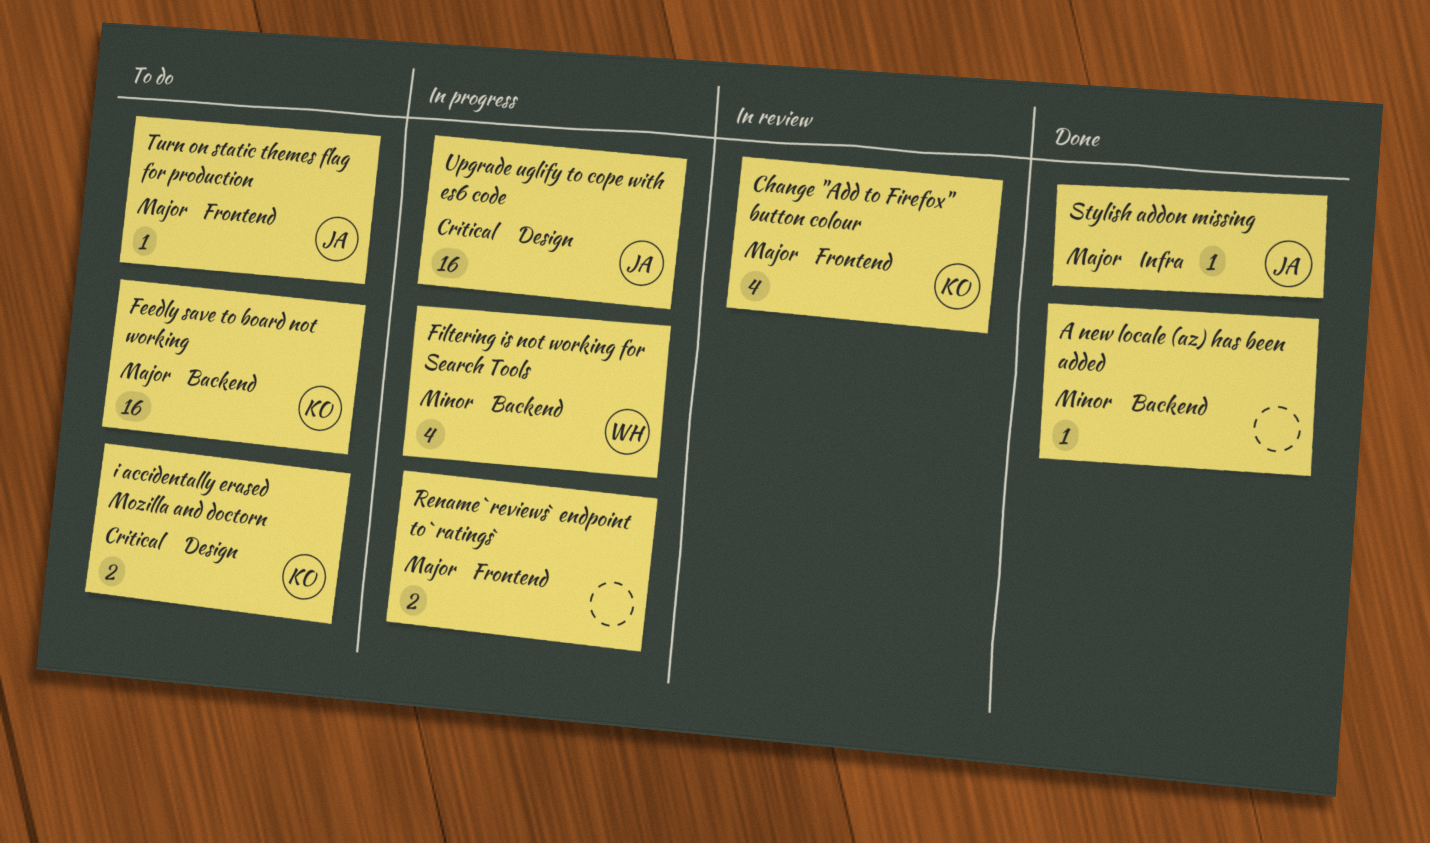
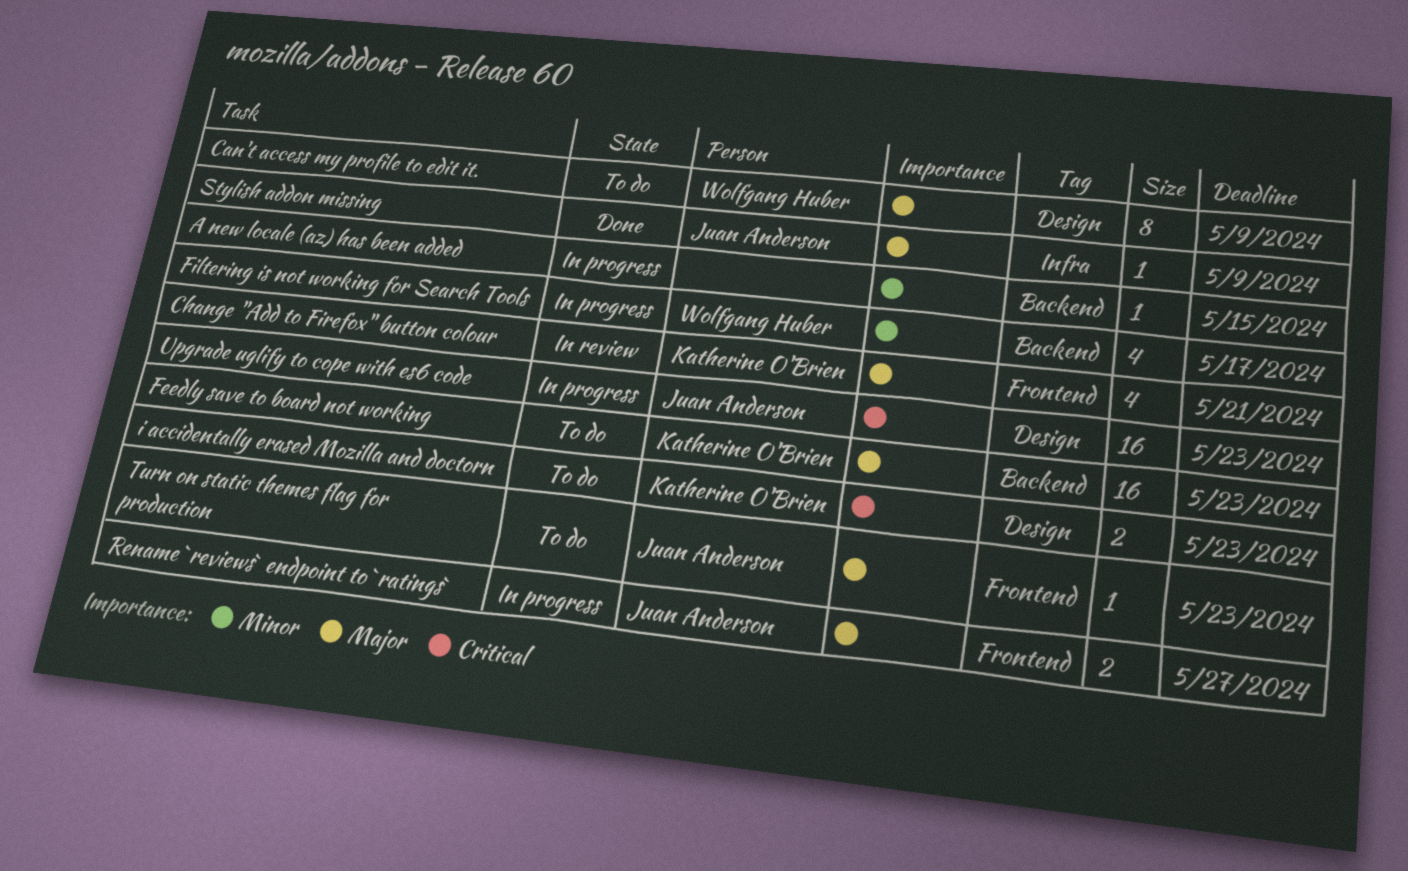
A new locale (az) has been added, status: Done -> In progress
Can't access my profile to edit it.: none -> present
Rename `reviews` endpoint to `ratings`, owner: none -> Juan Anderson

